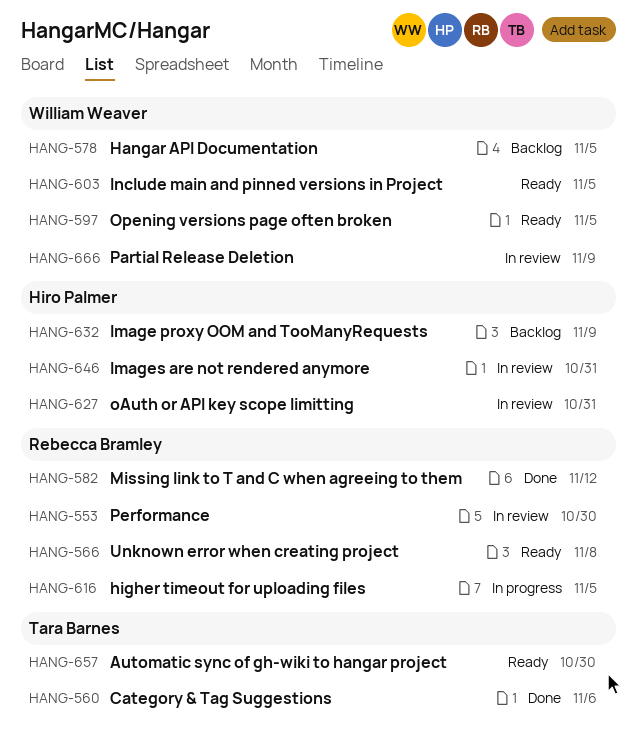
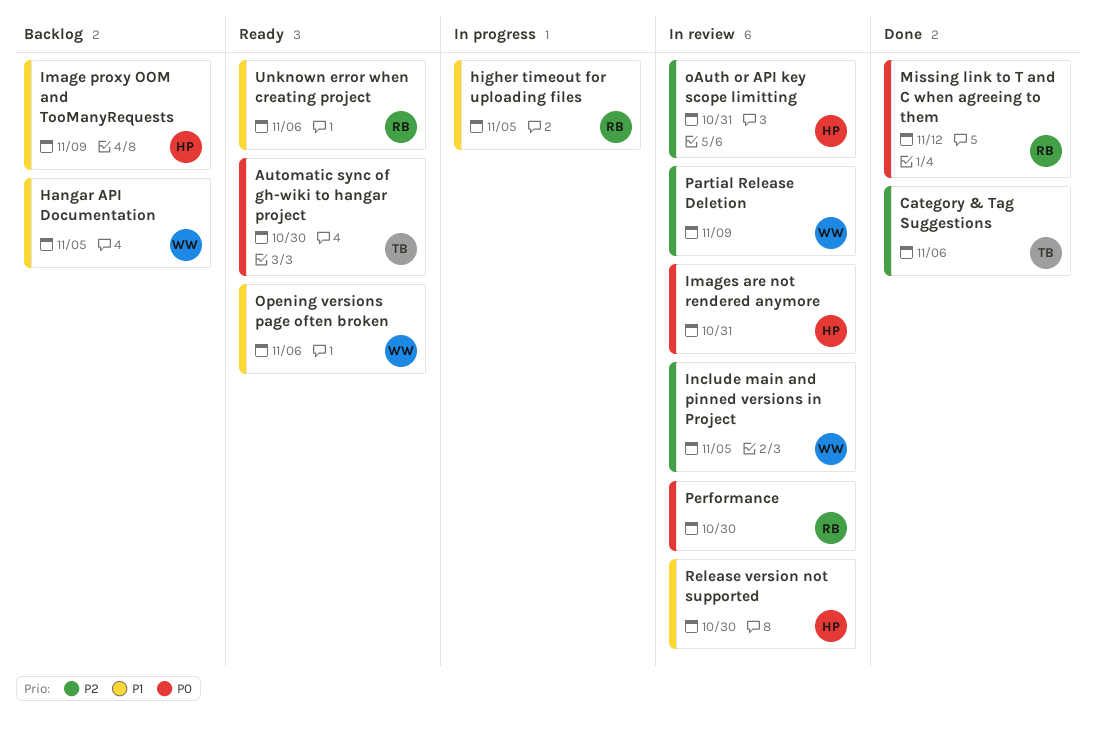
Include main and pinned versions in Project, status: Ready -> In review
Opening versions page often broken, due: Nov 5 -> Nov 6
Release version not supported: none -> present
Unknown error when creating project, due: Nov 8 -> Nov 6

